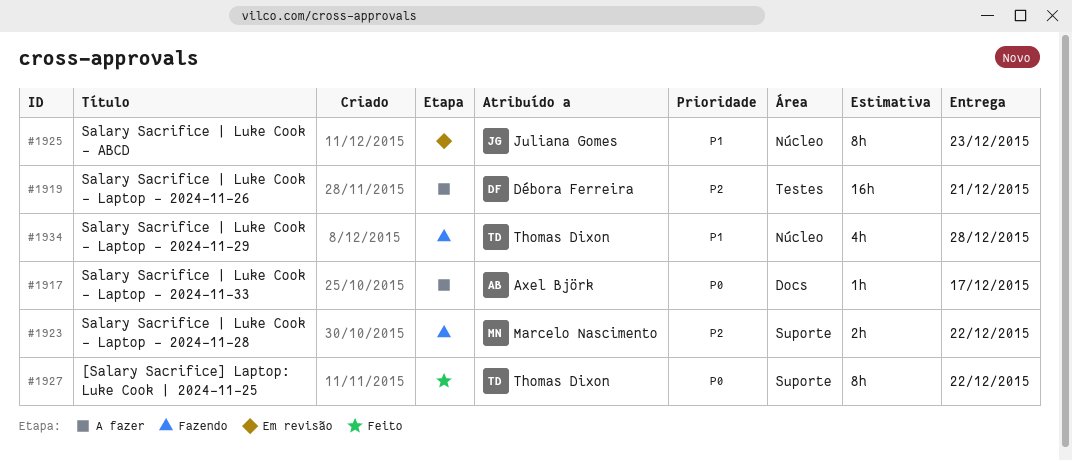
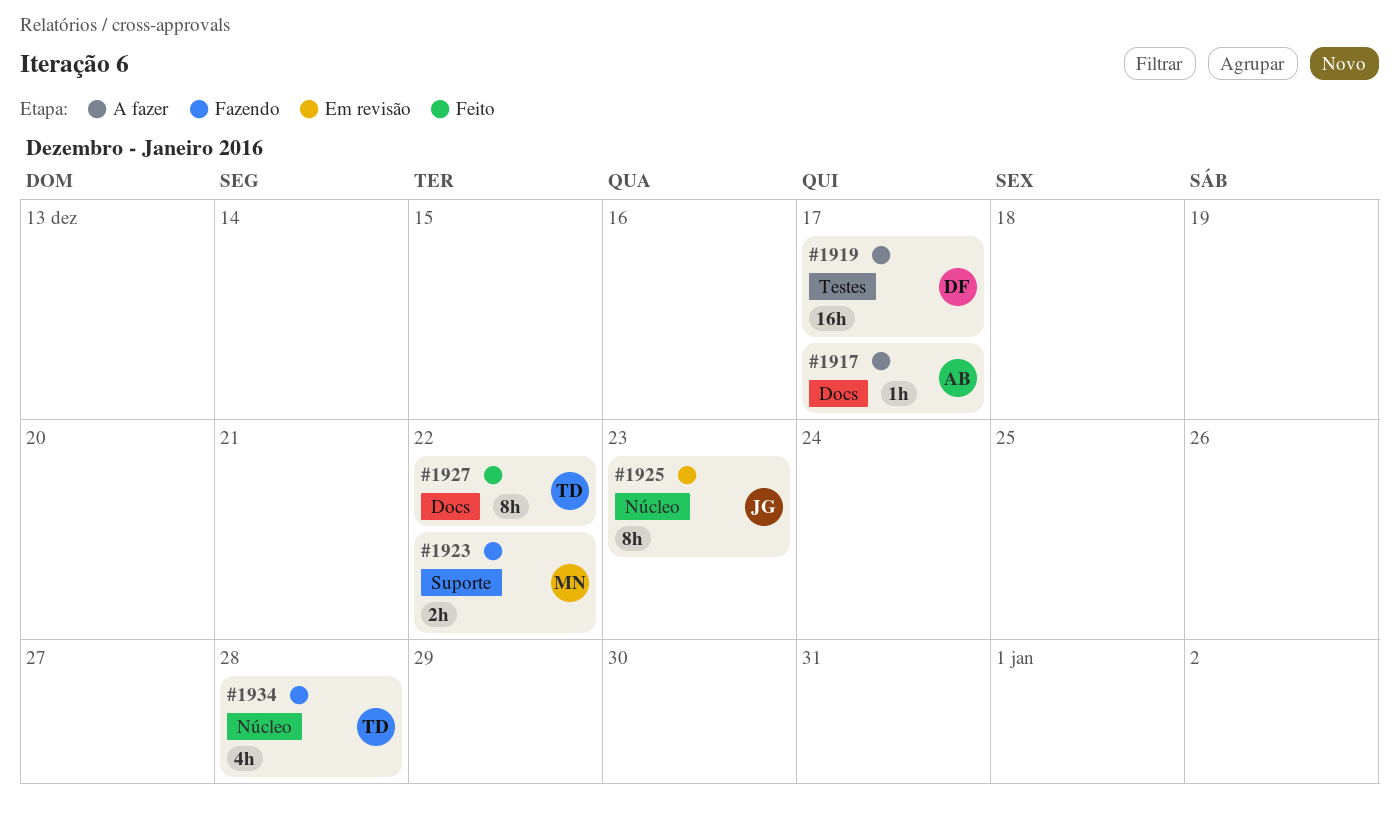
#1919, due: Dec 21 -> Dec 17
#1927, label: Suporte -> Docs

